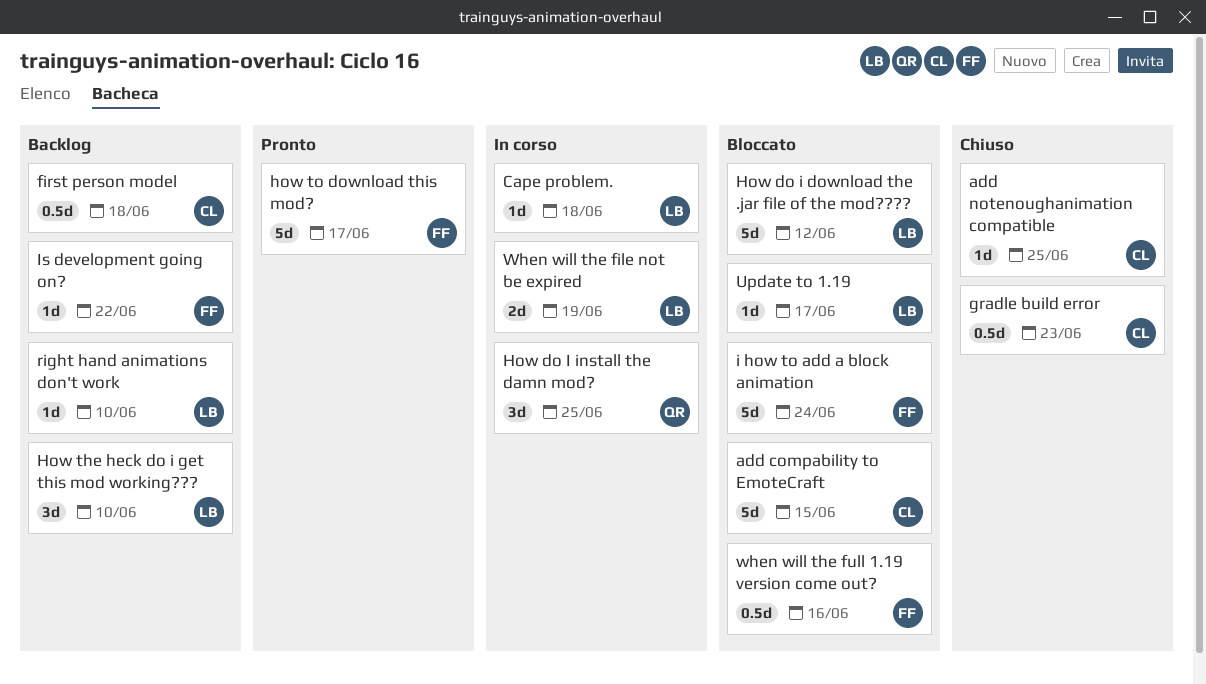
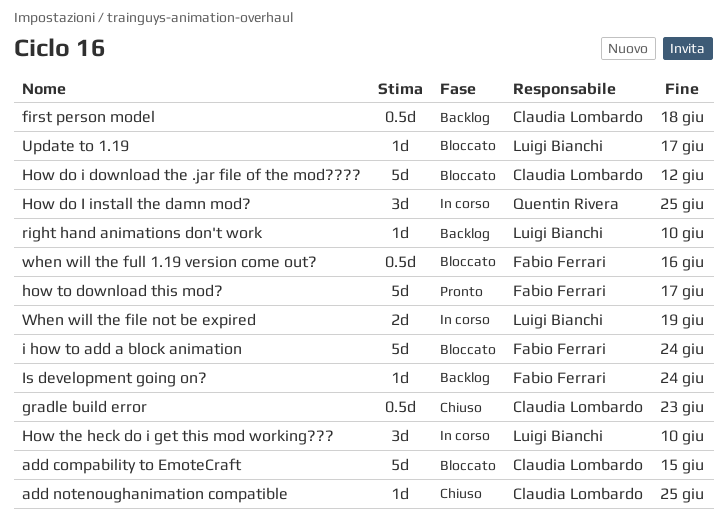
Cape problem.: present -> none
How do i download the .jar file of the mod????, owner: Luigi Bianchi -> Claudia Lombardo
How the heck do i get this mod working???, status: Backlog -> In corso
Is development going on?, due: Jun 22 -> Jun 24

